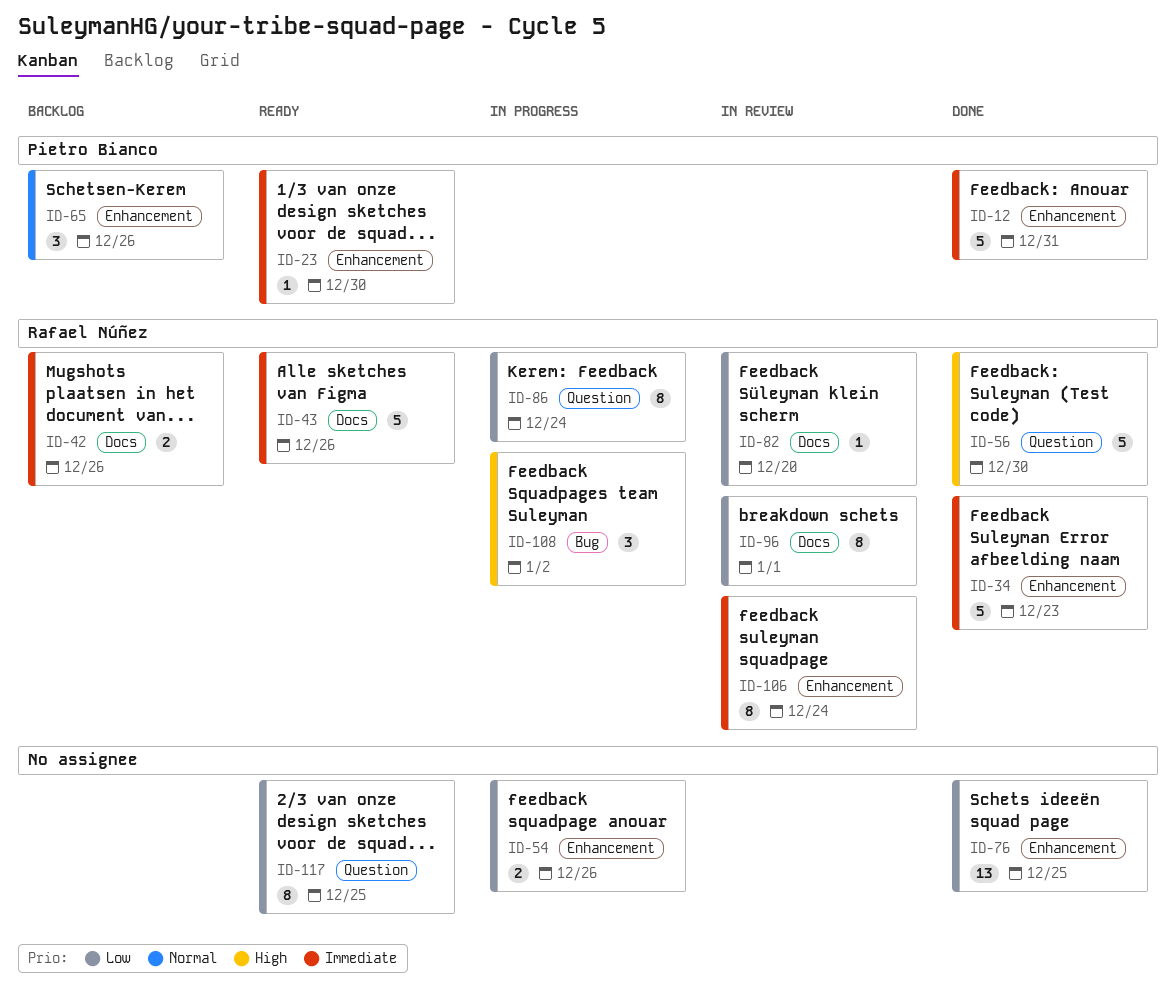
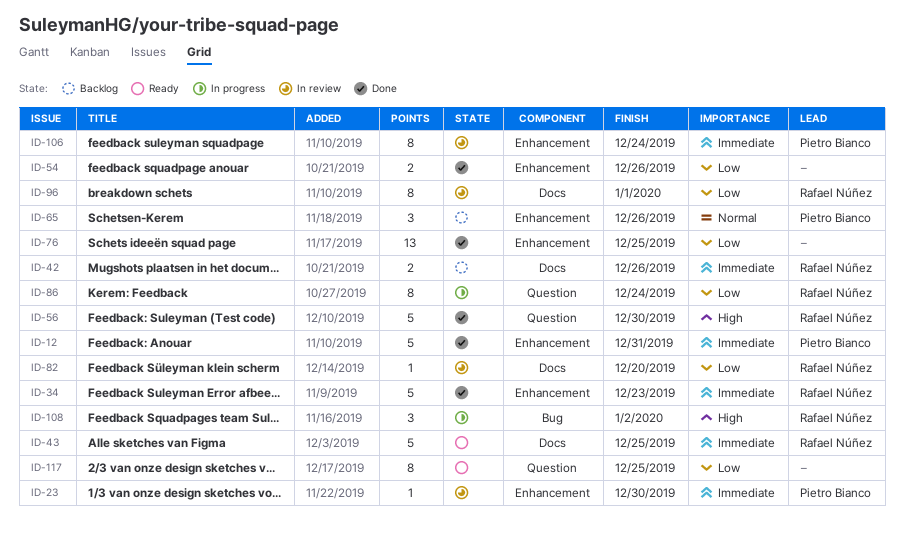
ID-23, status: Ready -> In review
ID-43, due: Dec 26 -> Dec 25
ID-54, status: In progress -> Done
ID-106, owner: Rafael Núñez -> Pietro Bianco

